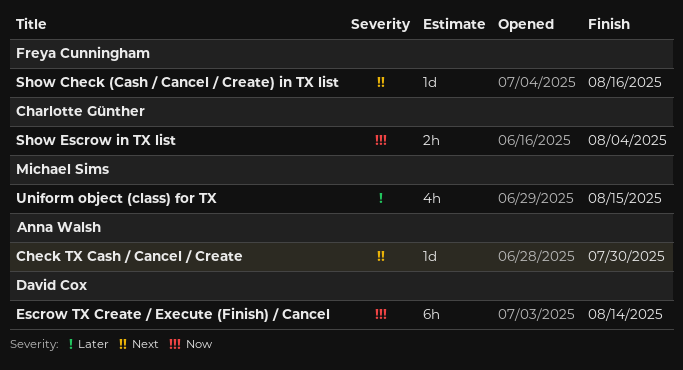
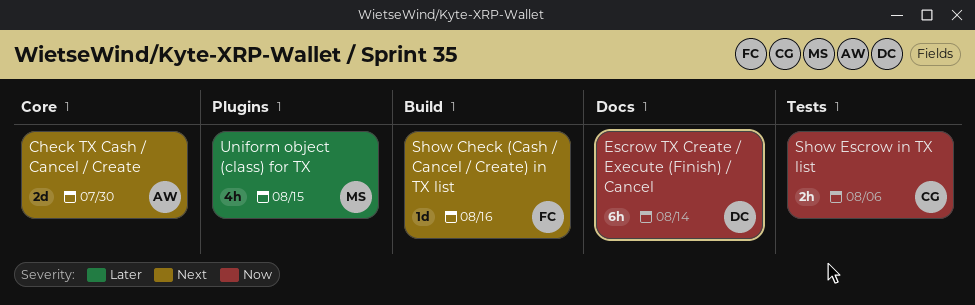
Check TX Cash / Cancel / Create, estimate: 1d -> 2d
Show Escrow in TX list, due: Aug 4 -> Aug 6

